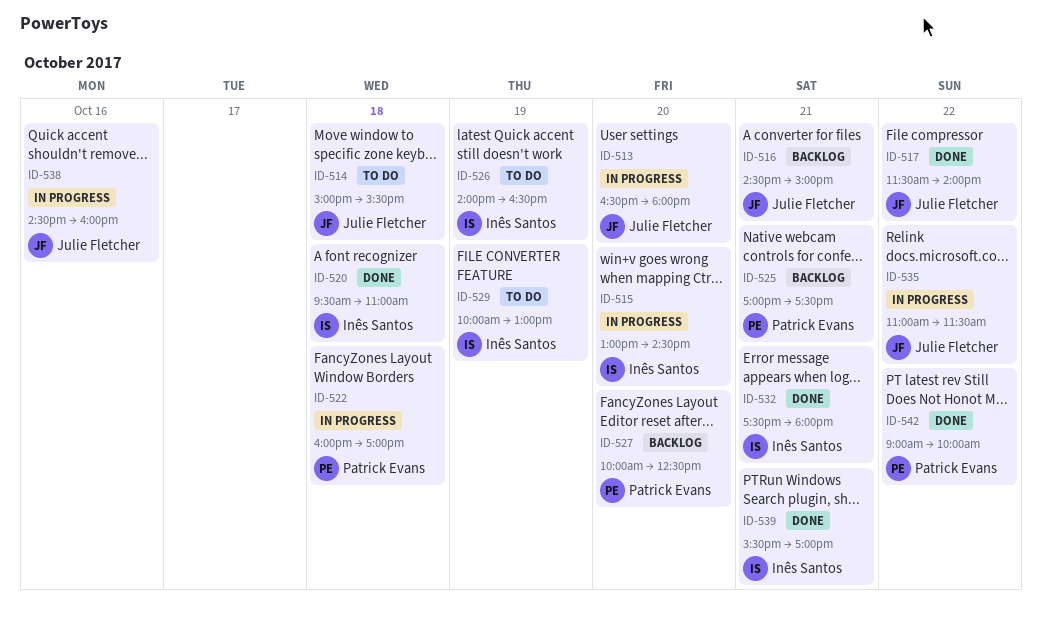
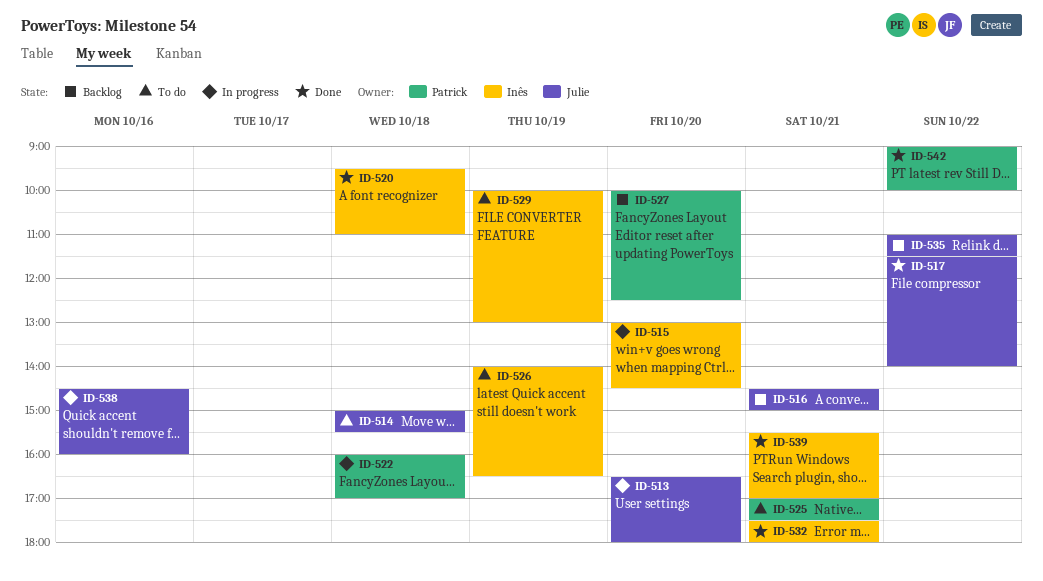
ID-525, status: Backlog -> To do
ID-535, status: In progress -> Backlog

